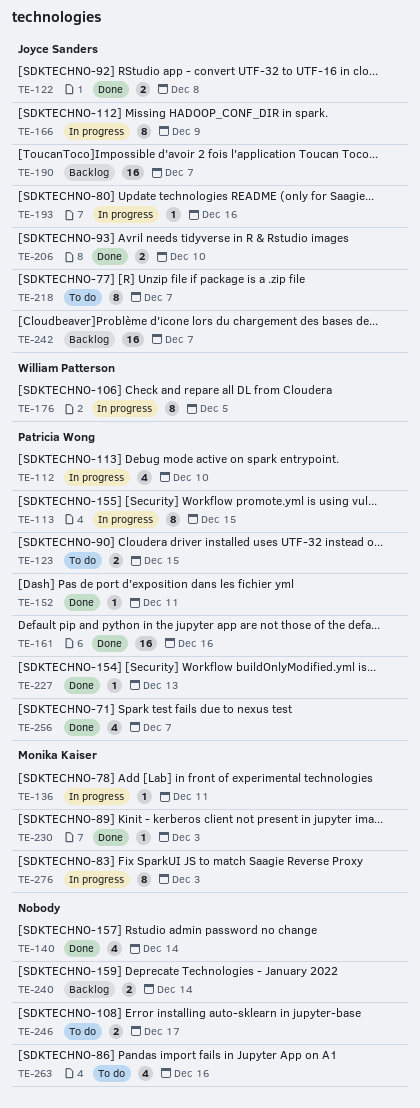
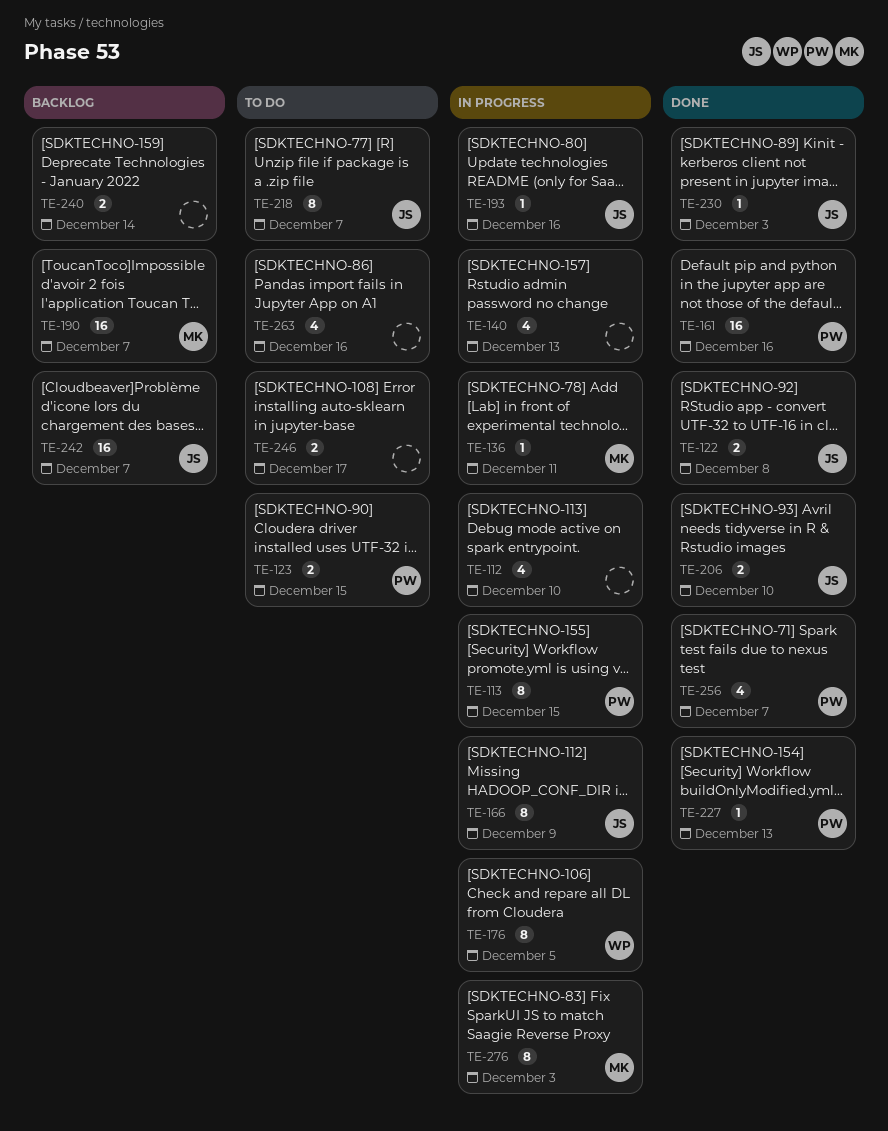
TE-112, owner: Patricia Wong -> none
TE-140, status: Done -> In progress
TE-140, due: Dec 14 -> Dec 13
TE-152: present -> none
TE-190, owner: Joyce Sanders -> Monika Kaiser
TE-230, owner: Monika Kaiser -> Joyce Sanders

